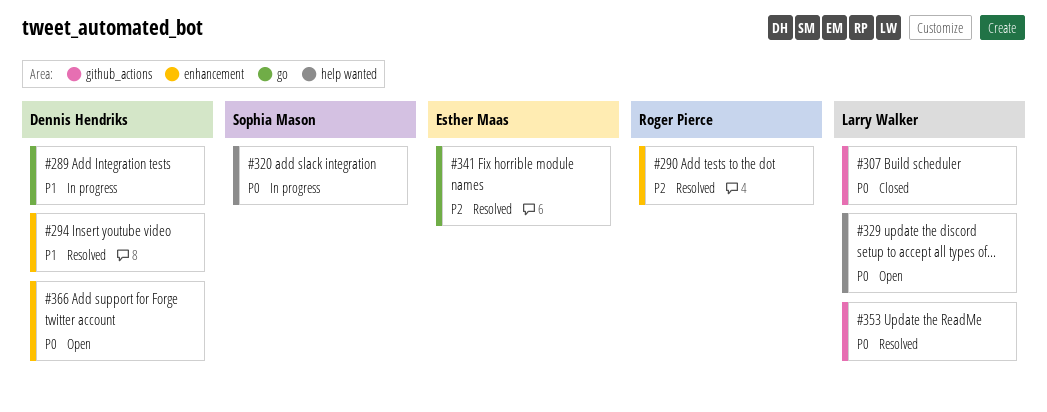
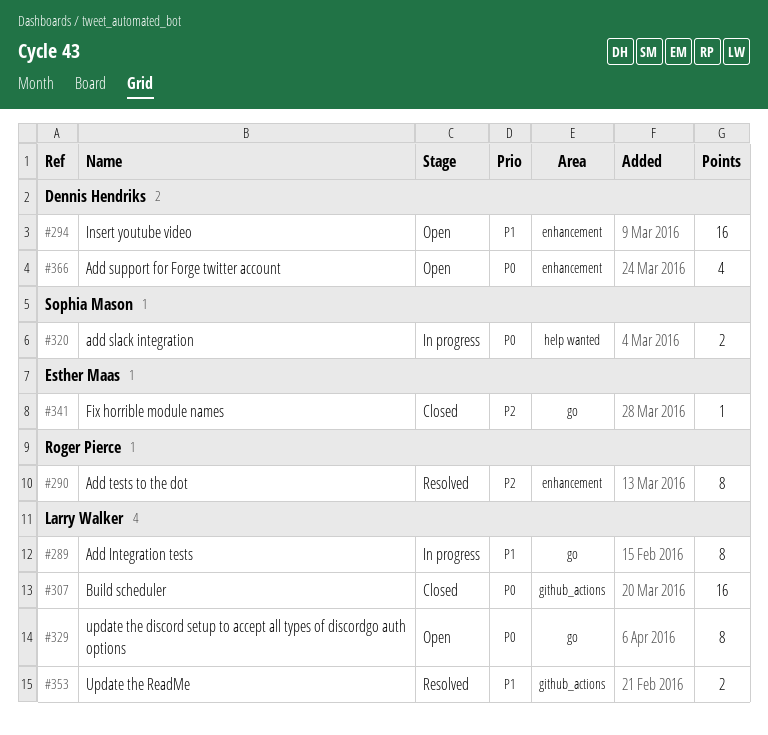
#289, owner: Dennis Hendriks -> Larry Walker
#294, status: Resolved -> Open
#329, label: help wanted -> go
#341, status: Resolved -> Closed
#353, priority: P0 -> P1

